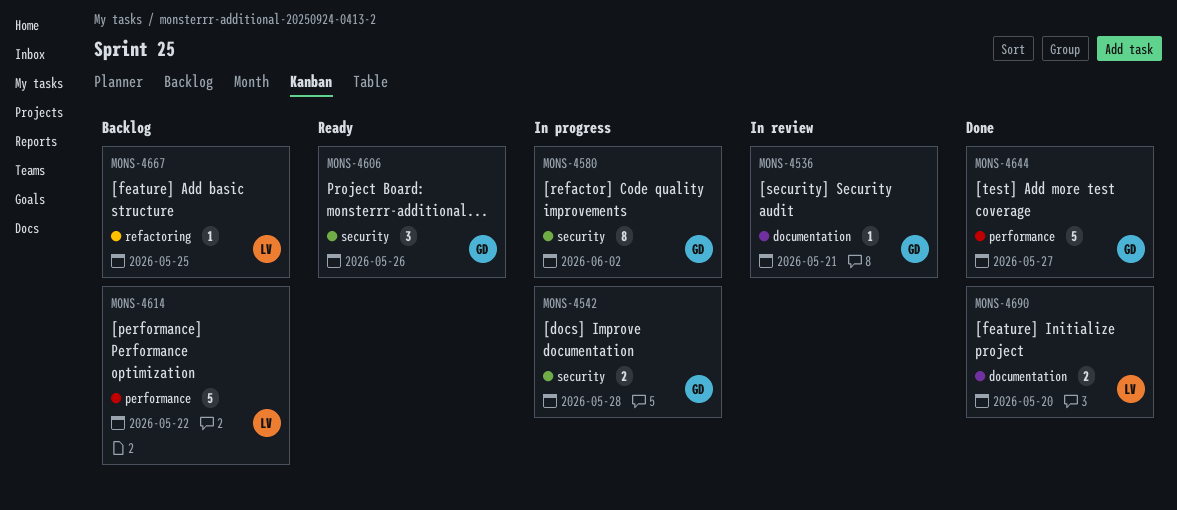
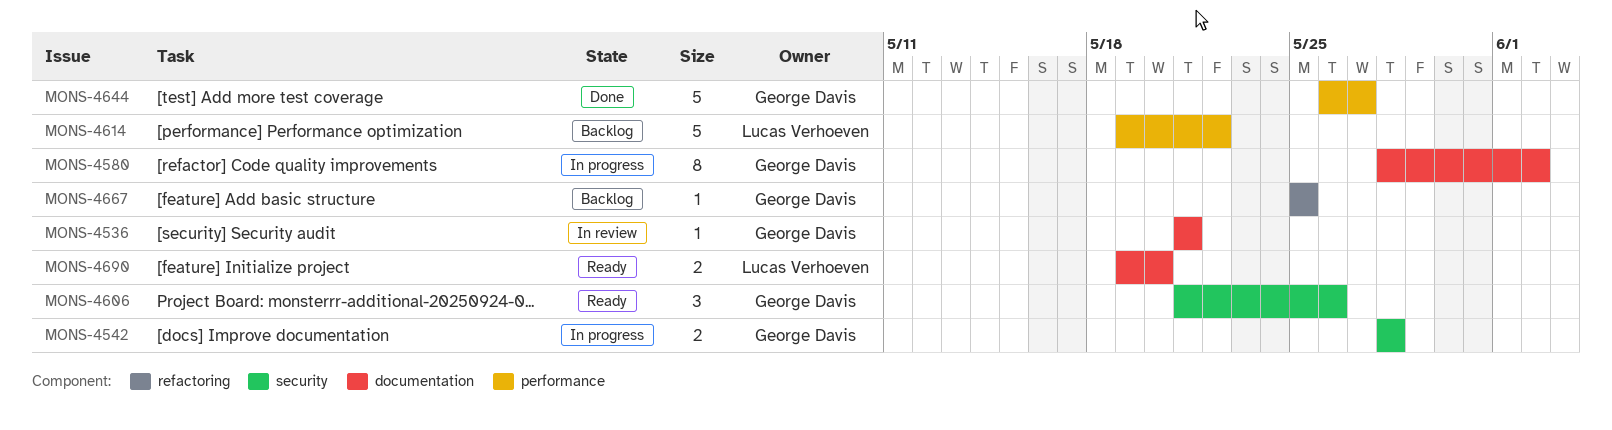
MONS-4580, label: security -> documentation
MONS-4667, owner: Lucas Verhoeven -> George Davis
MONS-4690, status: Done -> Ready

